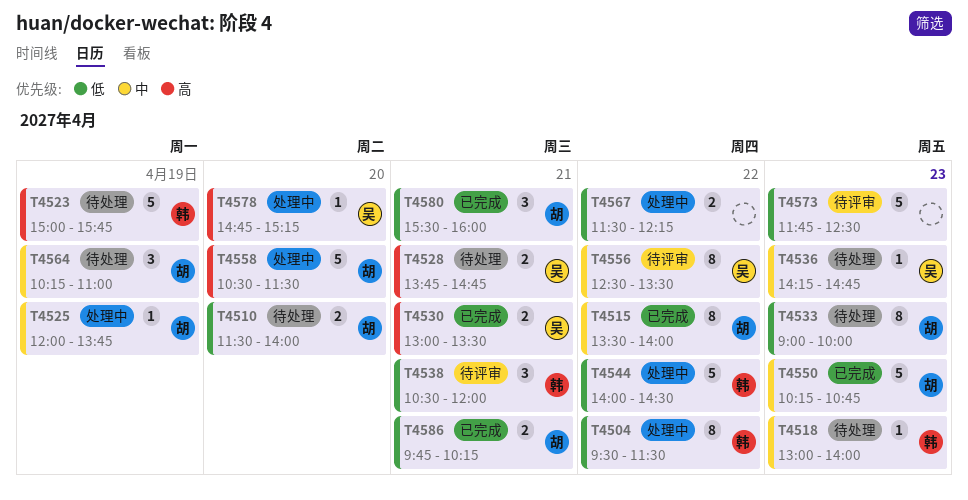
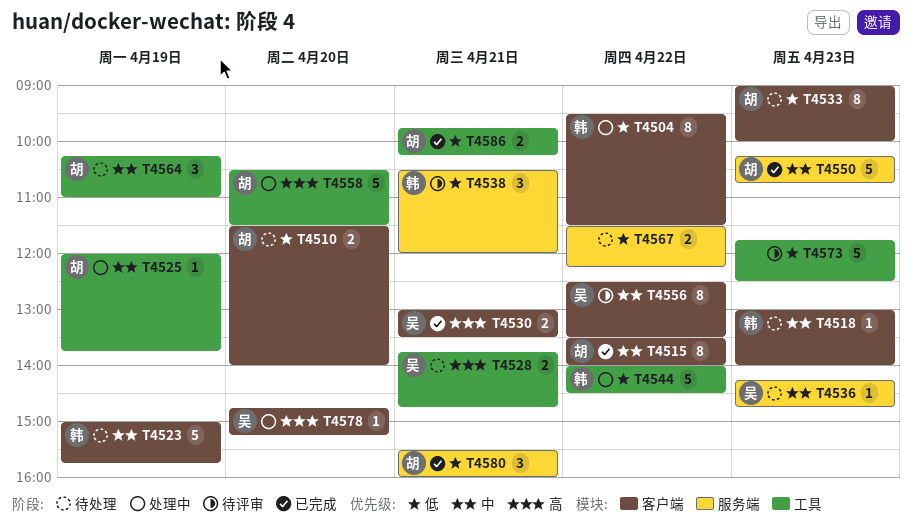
T4523, priority: 高 -> 中
T4567, status: 处理中 -> 待处理

